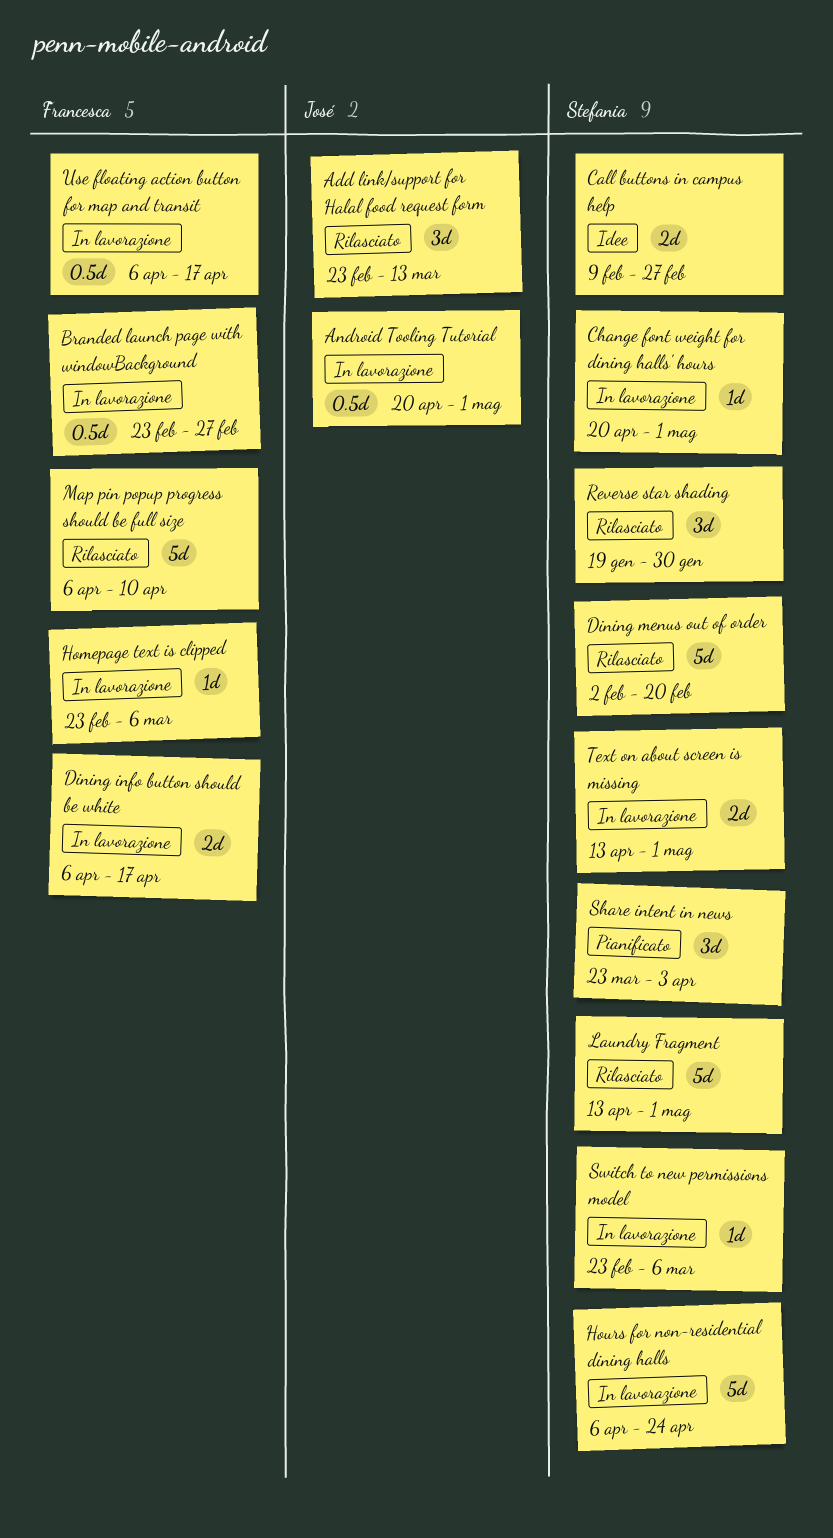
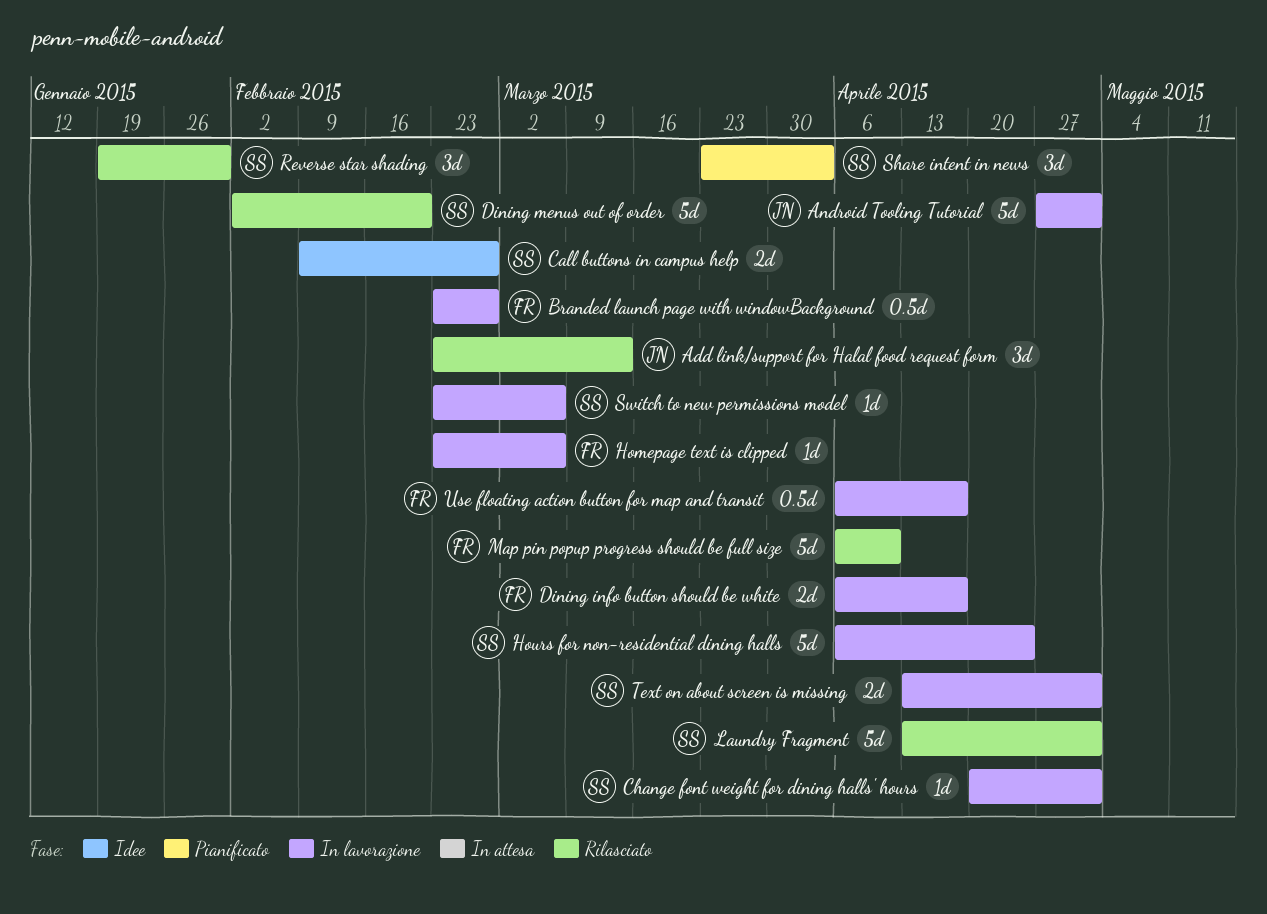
Android Tooling Tutorial, estimate: 0.5d -> 5d
Android Tooling Tutorial, start: Apr 20 -> Apr 27

